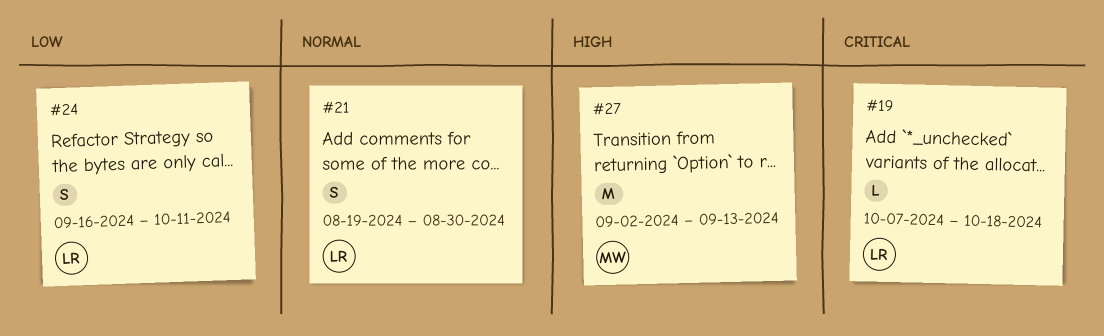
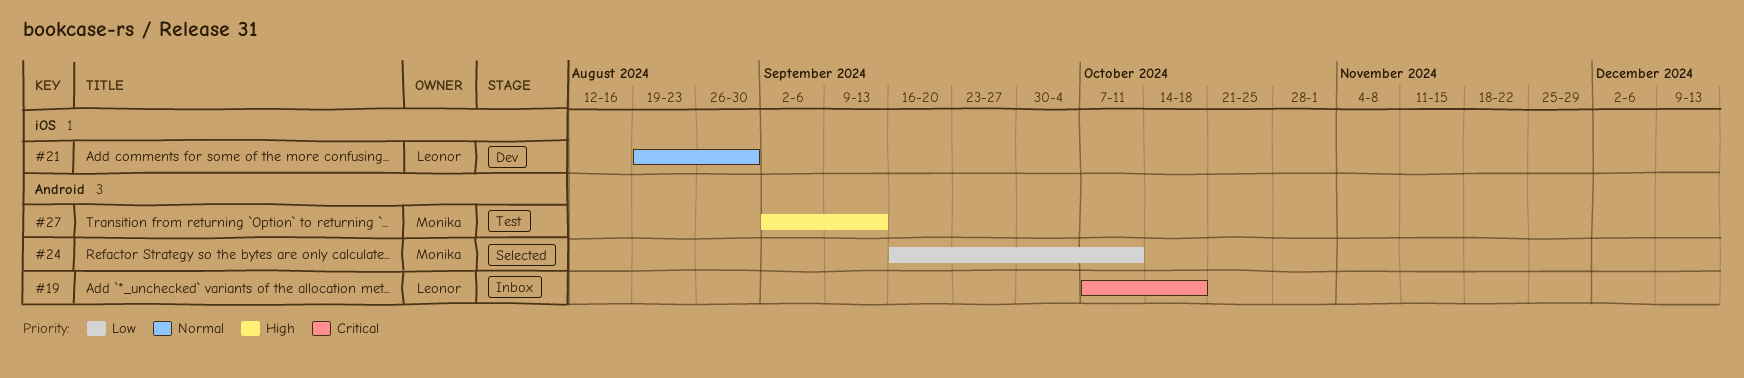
#24, owner: Leonor -> Monika

